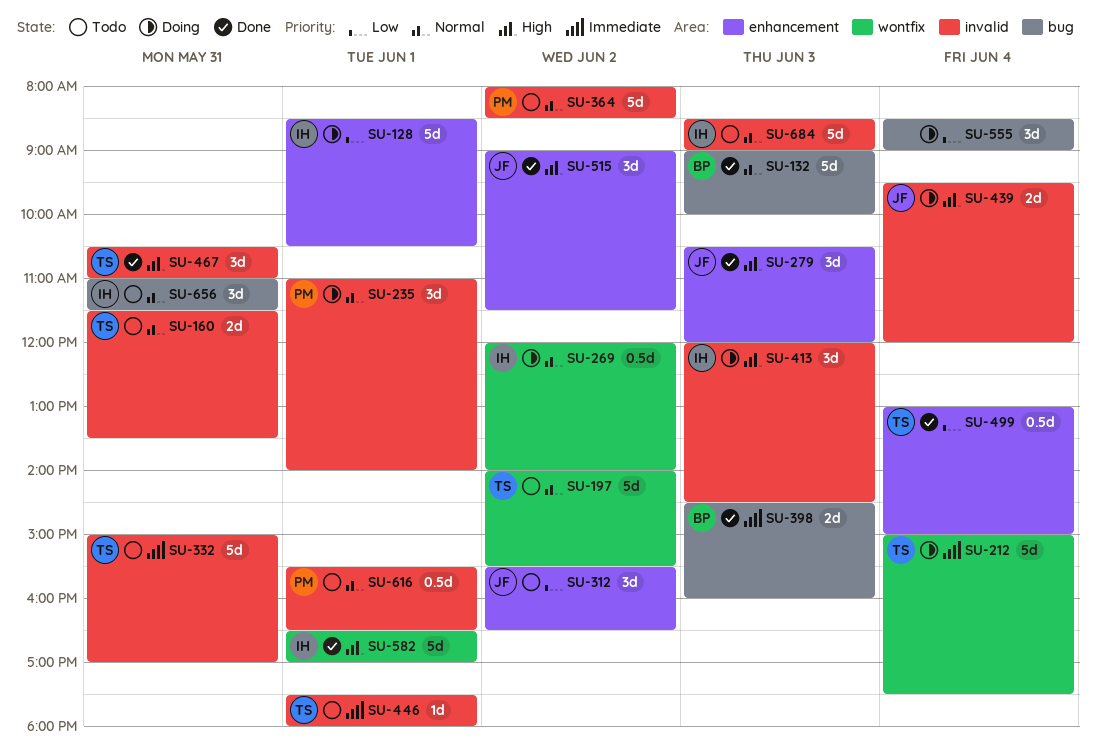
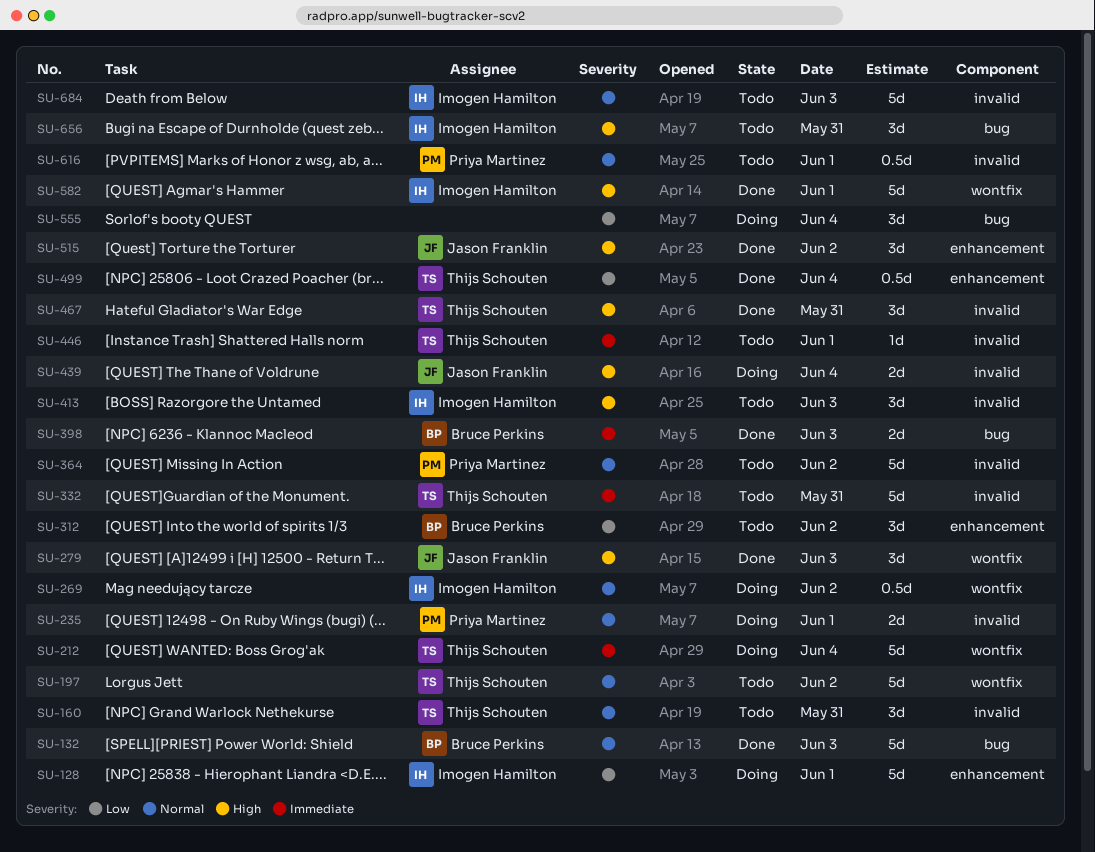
SU-160, estimate: 2d -> 3d
SU-235, estimate: 3d -> 2d
SU-279, label: enhancement -> wontfix
SU-312, owner: Jason Franklin -> Bruce Perkins
SU-413, status: Doing -> Todo
SU-656, priority: Normal -> High

